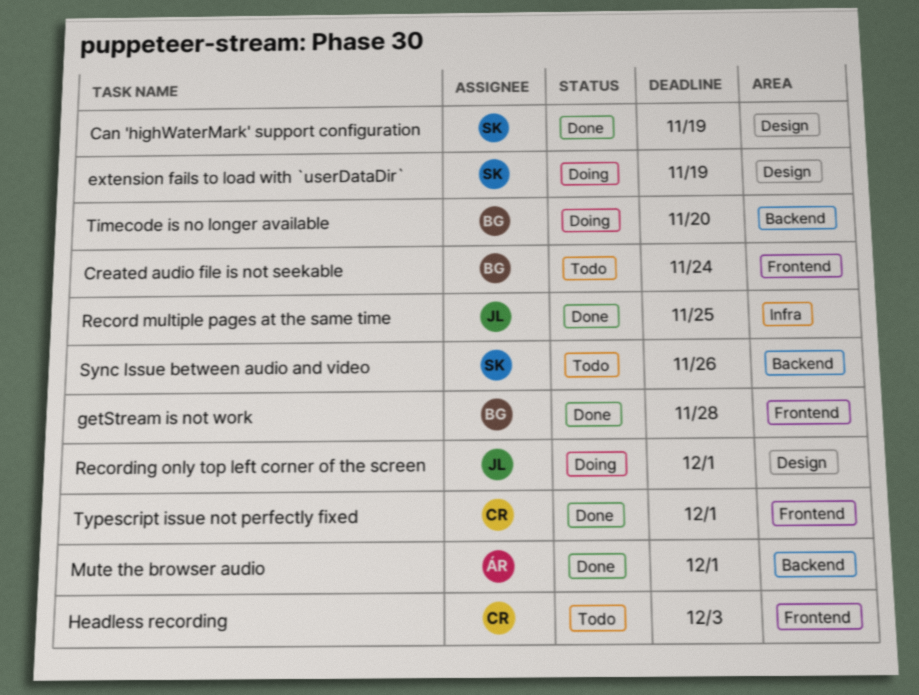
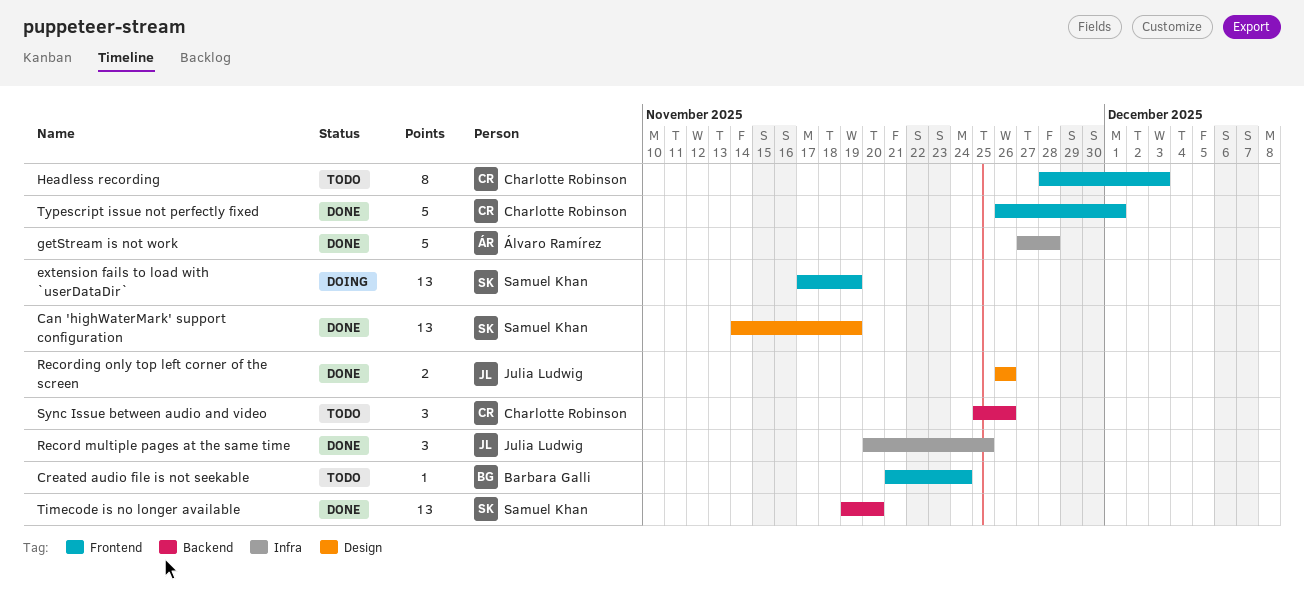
extension fails to load with `userDataDir`, label: Design -> Frontend
getStream is not work, owner: Barbara Galli -> Álvaro Ramírez
getStream is not work, label: Frontend -> Infra
Mute the browser audio: present -> none
Recording only top left corner of the screen, status: Doing -> Done
Recording only top left corner of the screen, due: Dec 1 -> Nov 26
Sync Issue between audio and video, owner: Samuel Khan -> Charlotte Robinson
Timecode is no longer available, status: Doing -> Done
Timecode is no longer available, owner: Barbara Galli -> Samuel Khan

